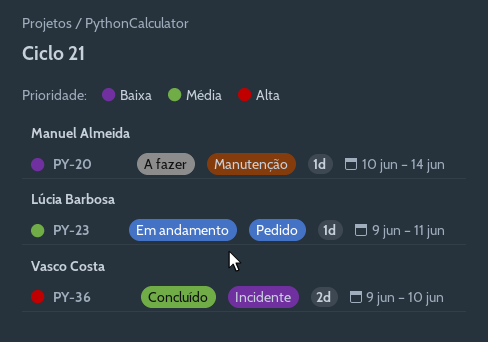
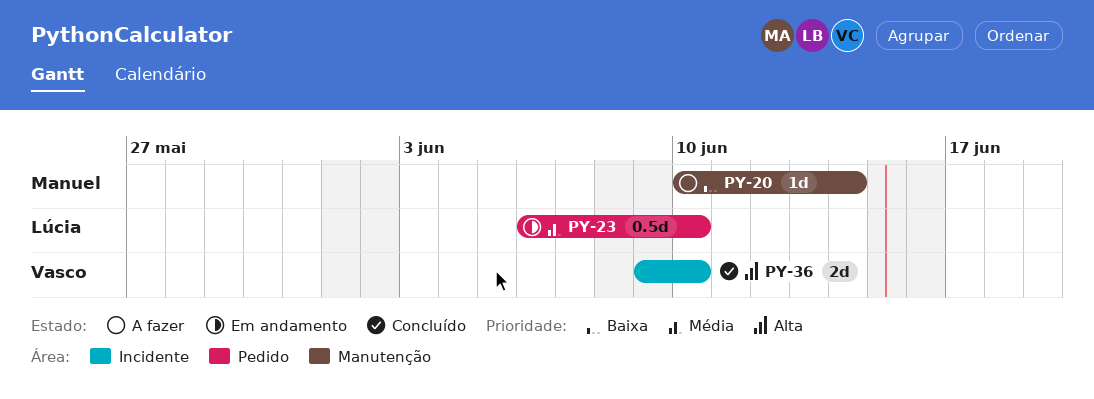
PY-23, estimate: 1d -> 0.5d
PY-23, start: Jun 9 -> Jun 6
PY-23, due: Jun 11 -> Jun 10

